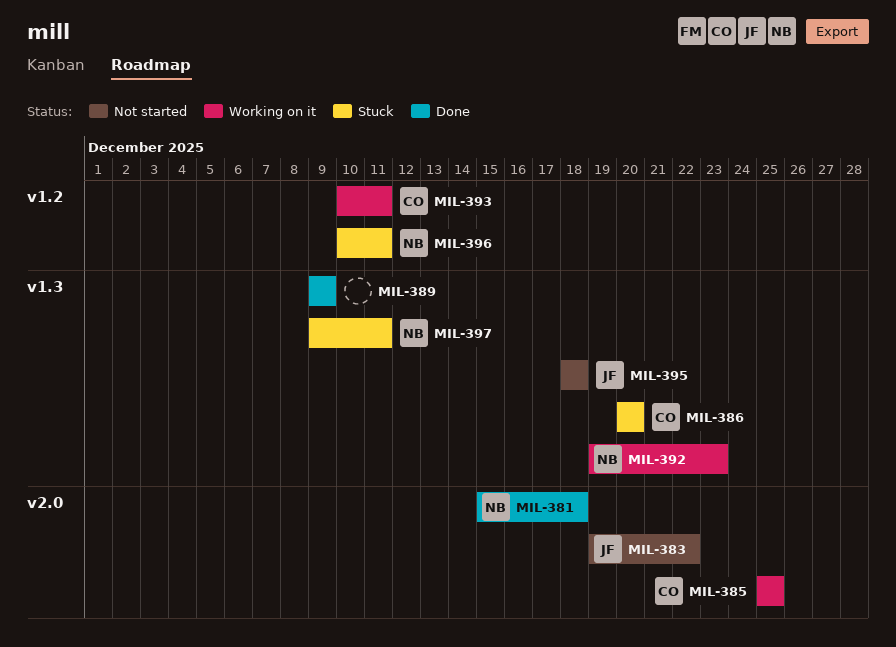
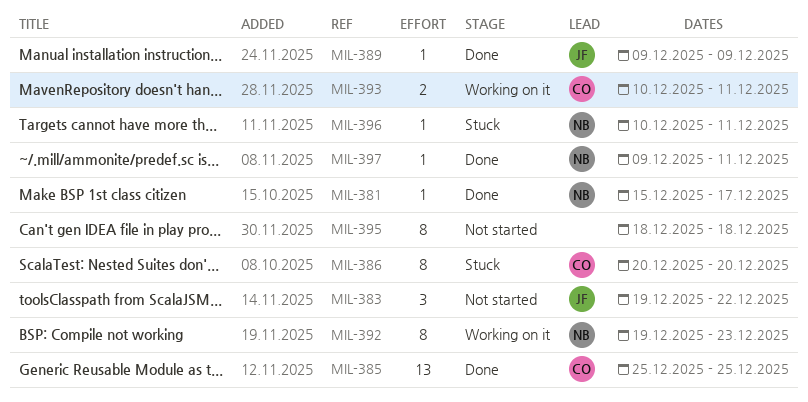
MIL-381, due: Dec 18 -> Dec 17
MIL-385, status: Working on it -> Done
MIL-389, owner: none -> JF
MIL-395, owner: JF -> none
MIL-397, status: Stuck -> Done

